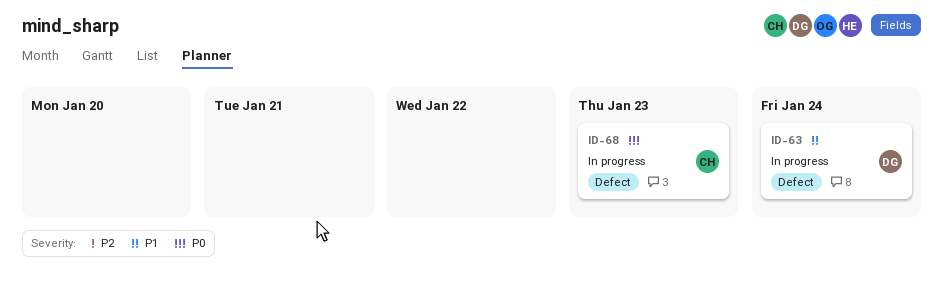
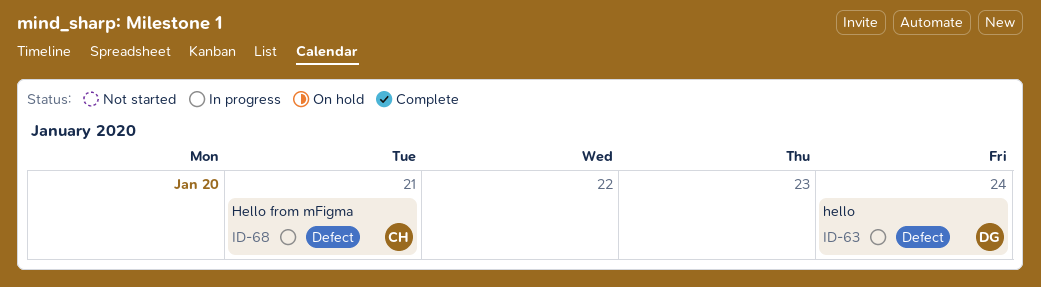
ID-68, due: Jan 23 -> Jan 21

